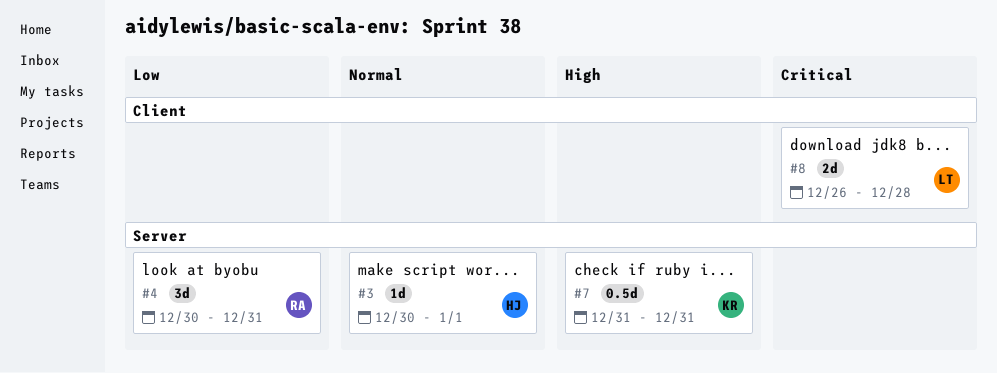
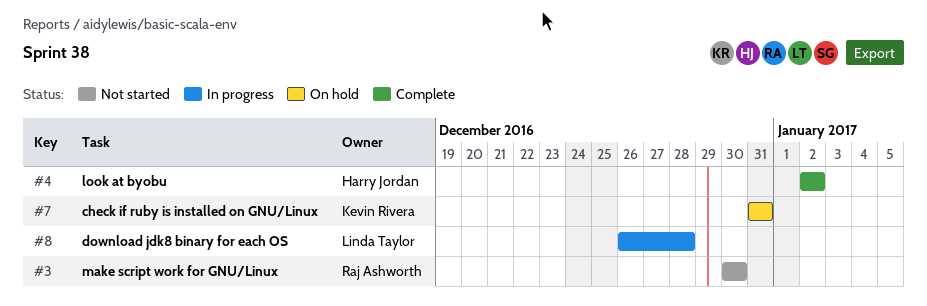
#3, owner: Harry Jordan -> Raj Ashworth
#3, due: Jan 1 -> Dec 30
#4, owner: Raj Ashworth -> Harry Jordan
#4, start: Dec 30 -> Jan 2
#4, due: Dec 31 -> Jan 2

